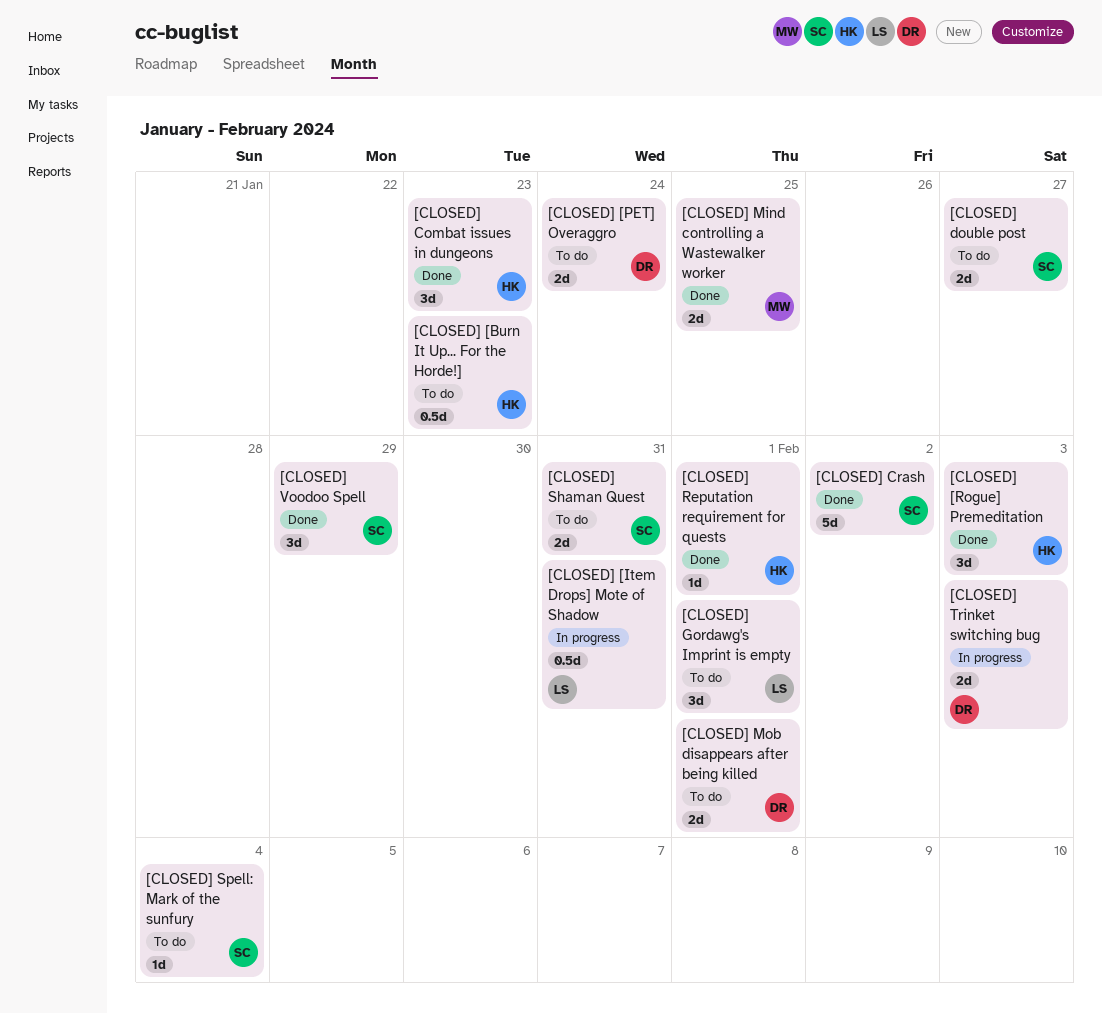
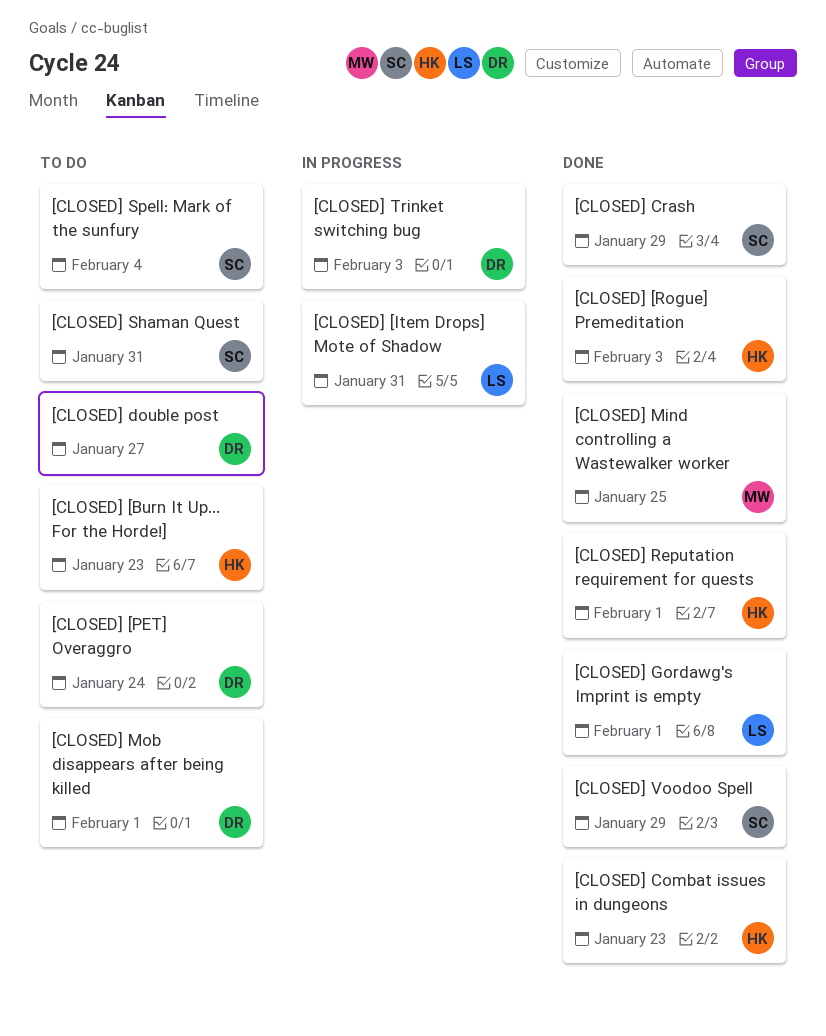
[CLOSED] Crash, due: Feb 2 -> Jan 29
[CLOSED] double post, owner: SC -> DR
[CLOSED] Gordawg's Imprint is empty, status: To do -> Done

